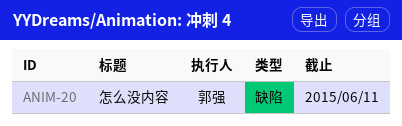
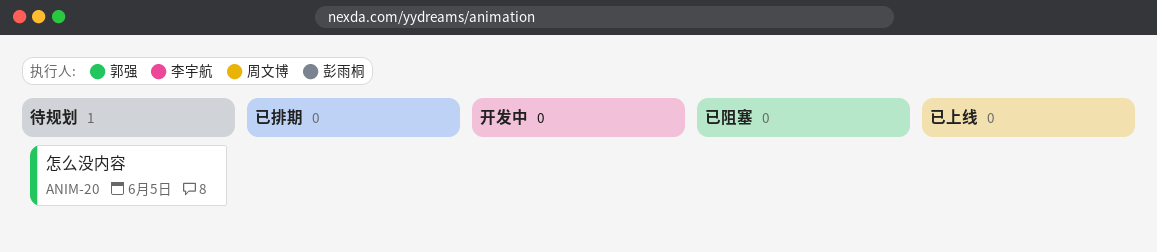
ANIM-20, due: Jun 11 -> Jun 5

